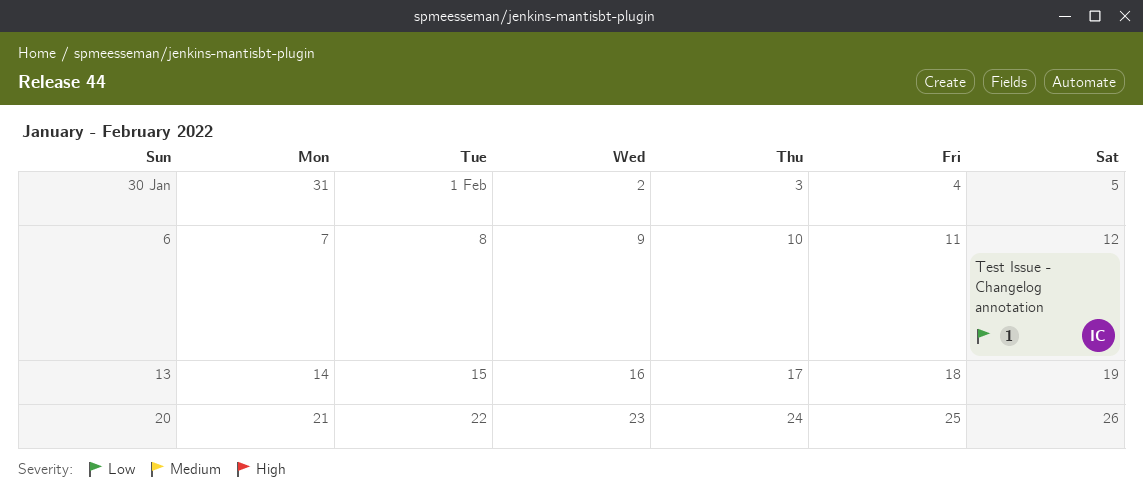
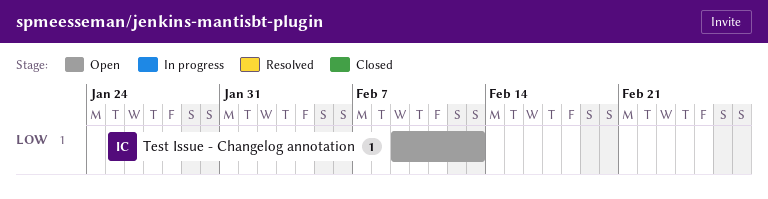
Test Issue - Changelog annotation, due: Feb 12 -> Feb 13

